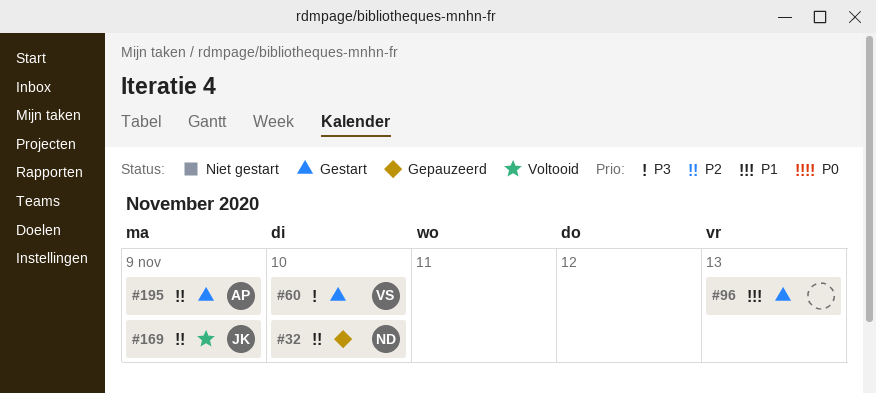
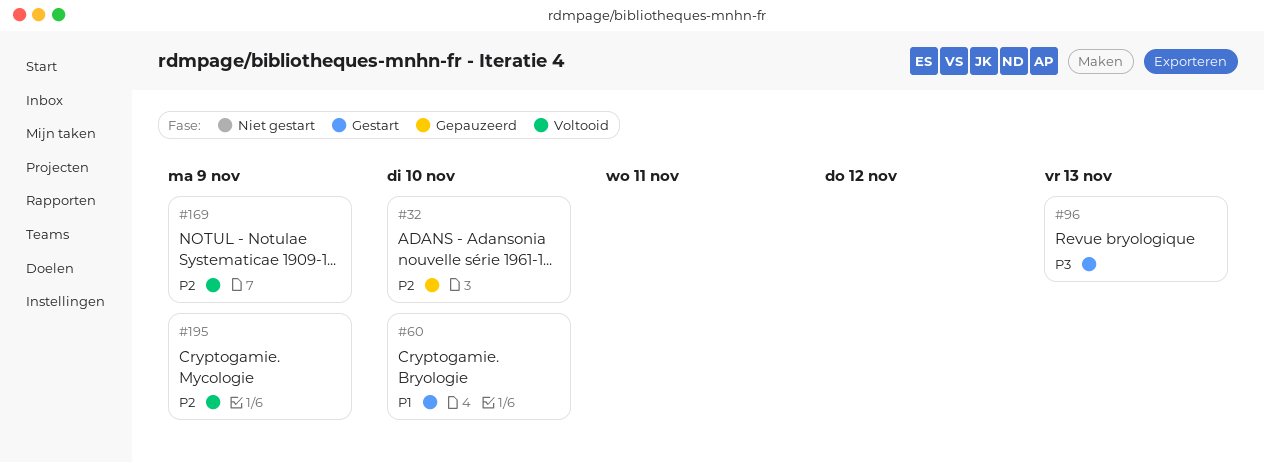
#60, priority: P3 -> P1
#96, priority: P1 -> P3
#195, status: Gestart -> Voltooid

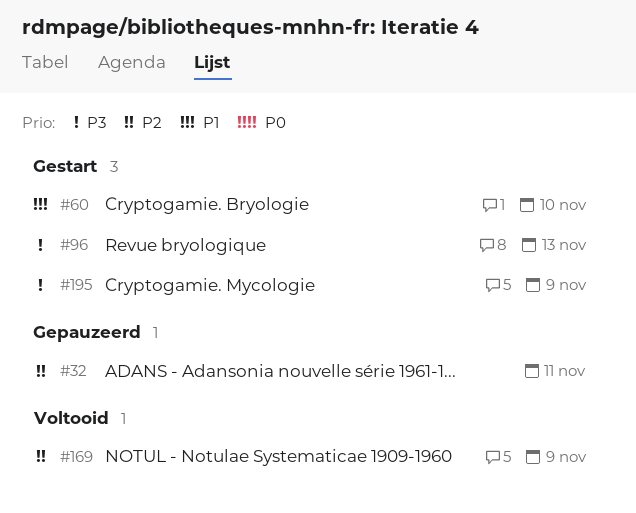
#32, due: Nov 10 -> Nov 11
#195, status: Voltooid -> Gestart
#195, priority: P2 -> P3

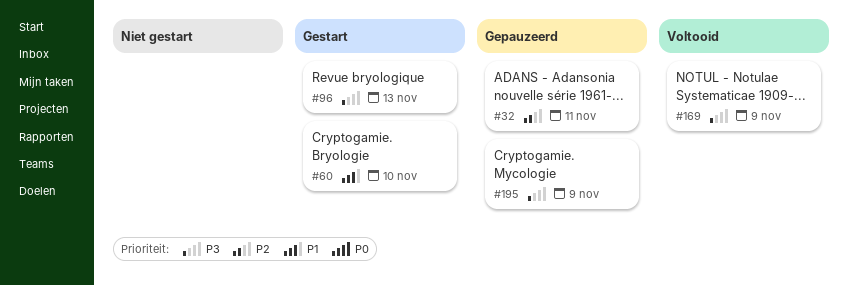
#169, priority: P2 -> P3
#195, status: Gestart -> Gepauzeerd

